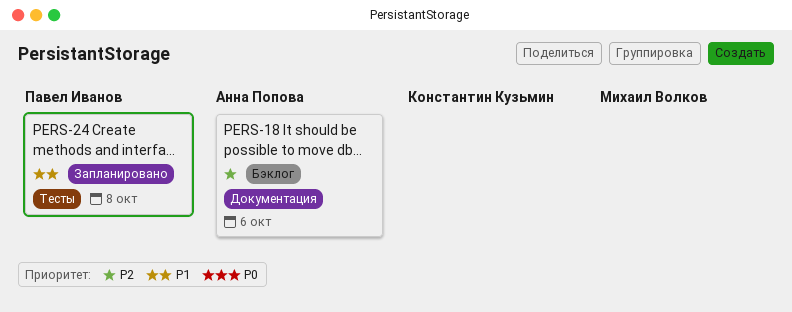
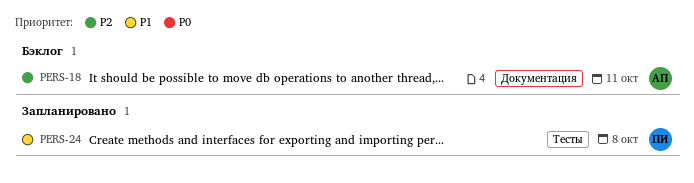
PERS-18, due: Oct 6 -> Oct 11

